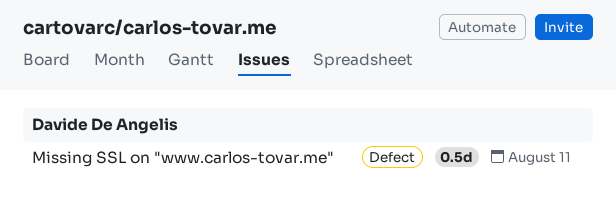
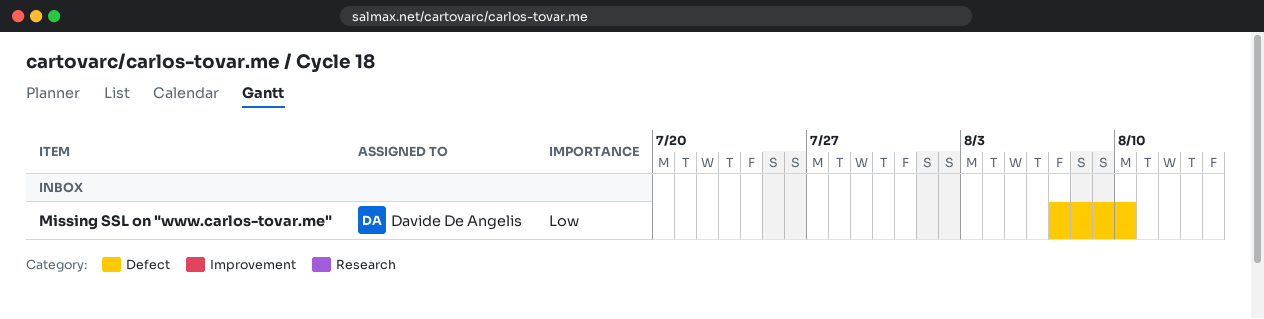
Missing SSL on "www.carlos-tovar.me", due: Aug 11 -> Aug 10

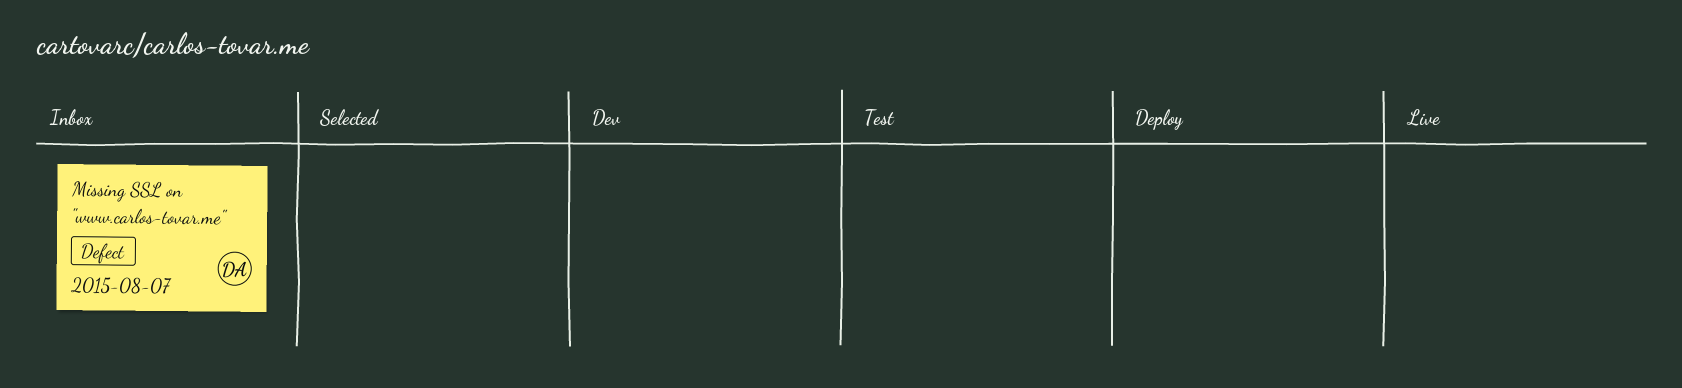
Missing SSL on "www.carlos-tovar.me", due: Aug 10 -> Aug 7

